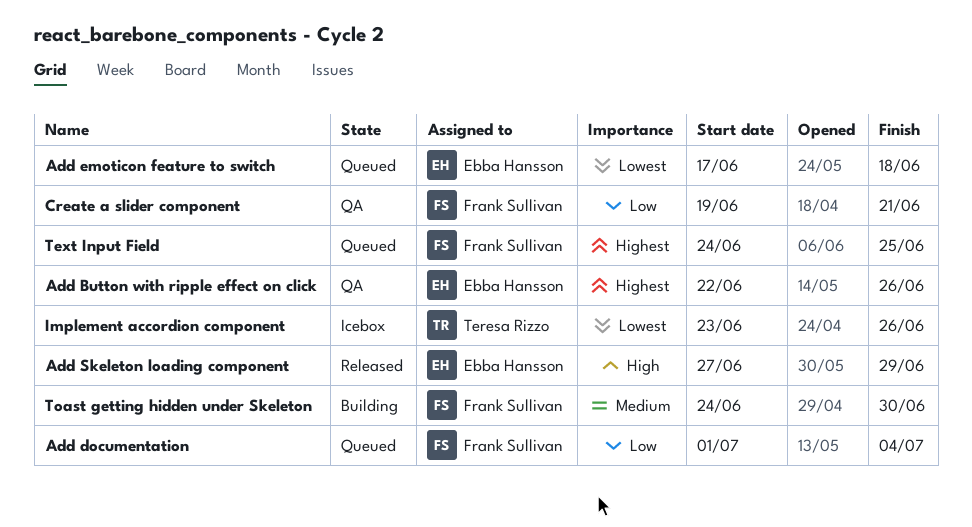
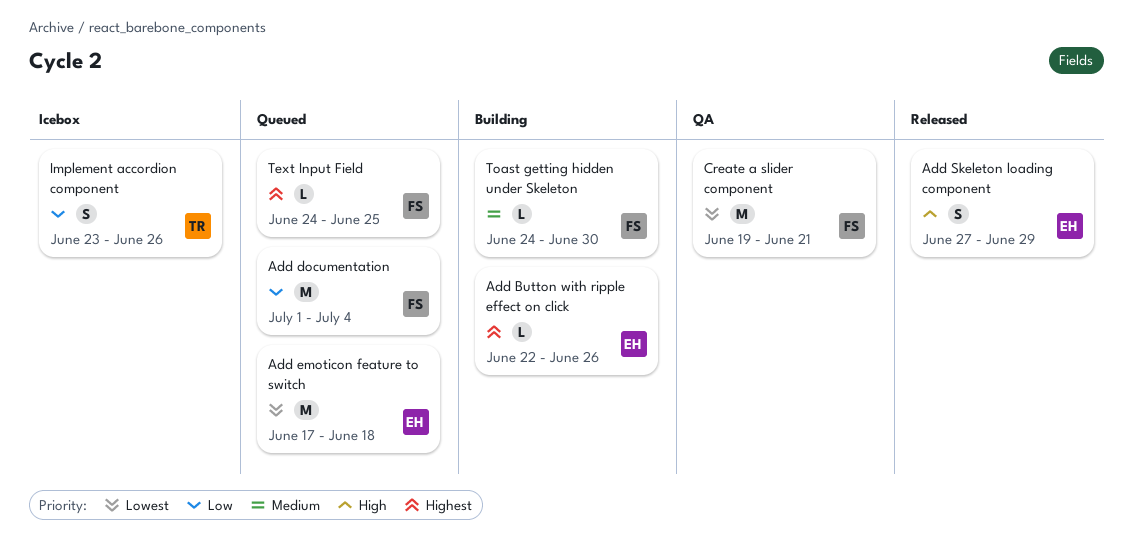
Add Button with ripple effect on click, status: QA -> Building
Create a slider component, priority: Low -> Lowest
Implement accordion component, priority: Lowest -> Low

